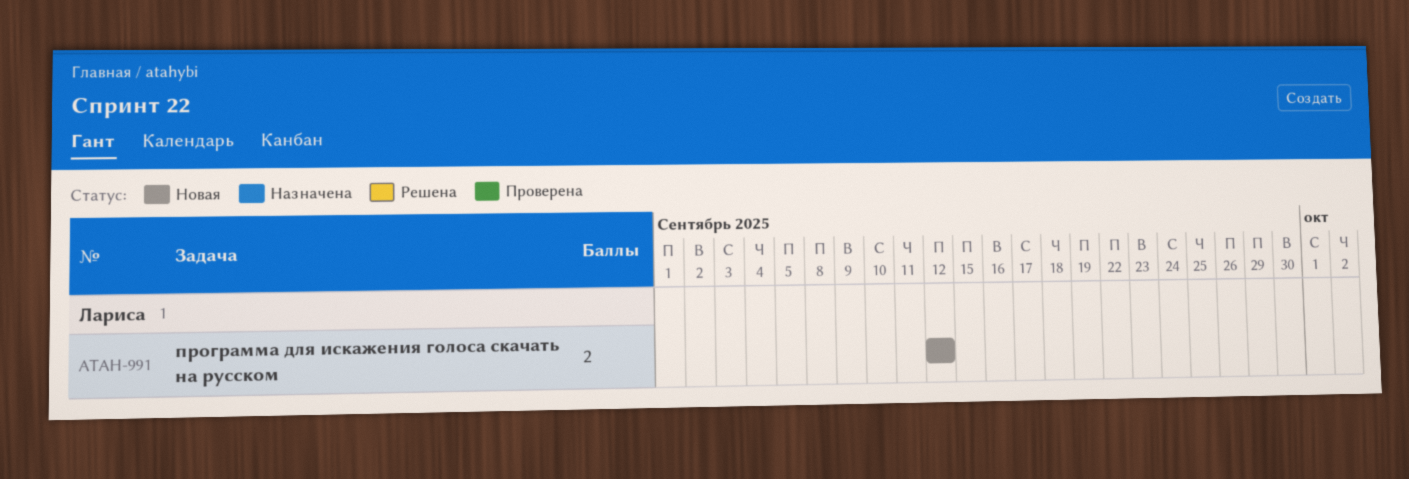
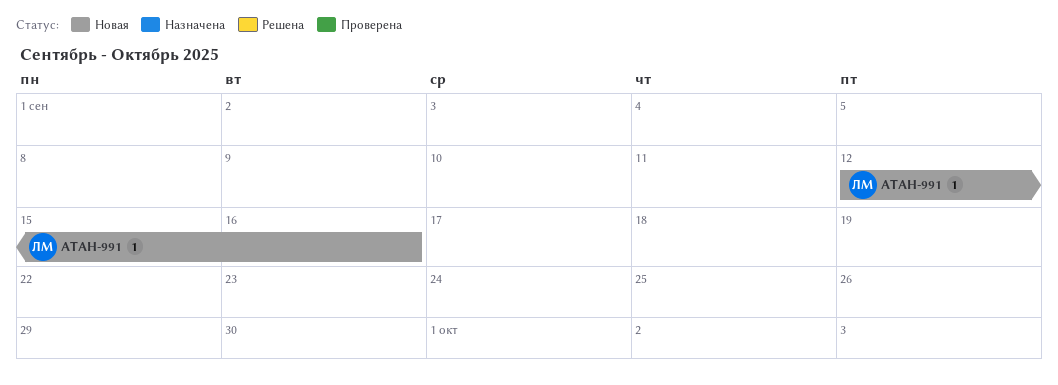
ATAH-991, estimate: 2 -> 1
ATAH-991, due: Sep 12 -> Sep 16

